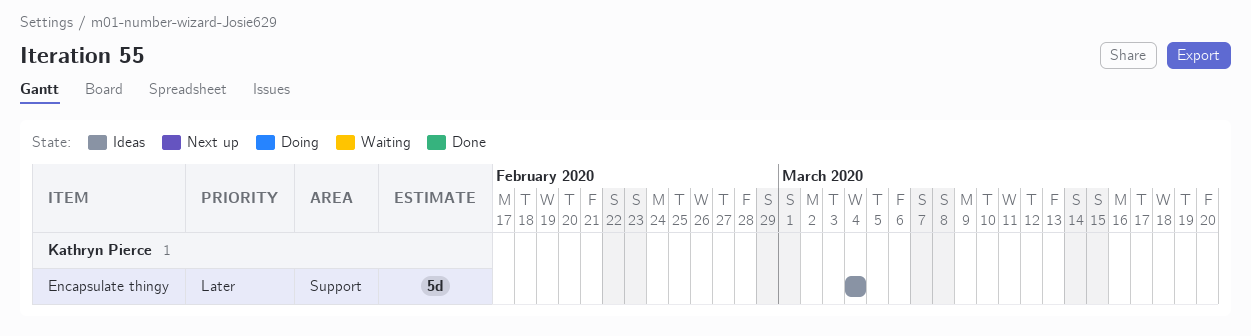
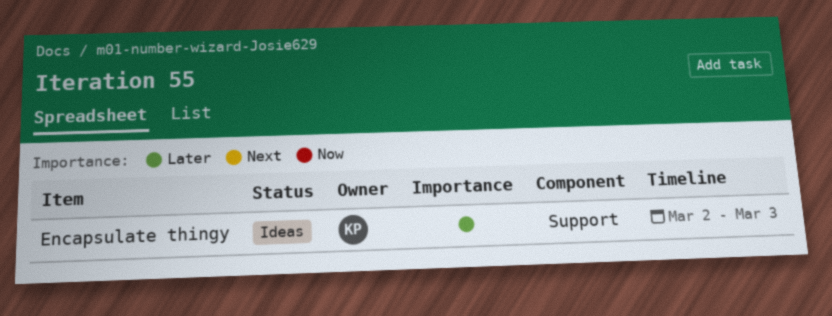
Encapsulate thingy, start: Mar 4 -> Mar 2
Encapsulate thingy, due: Mar 4 -> Mar 3

